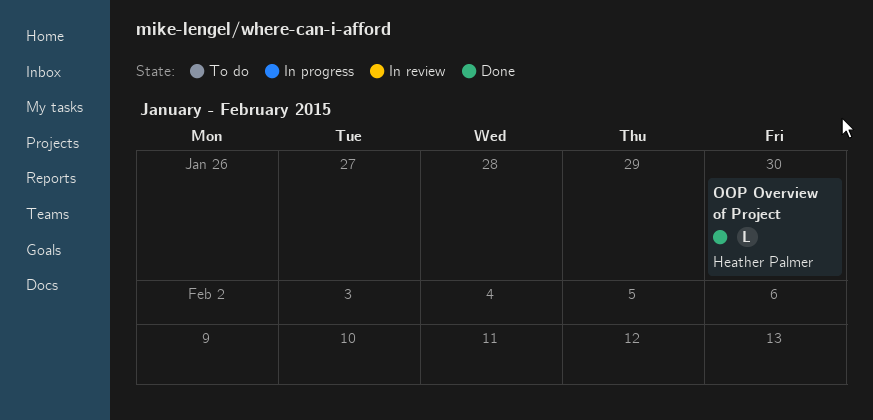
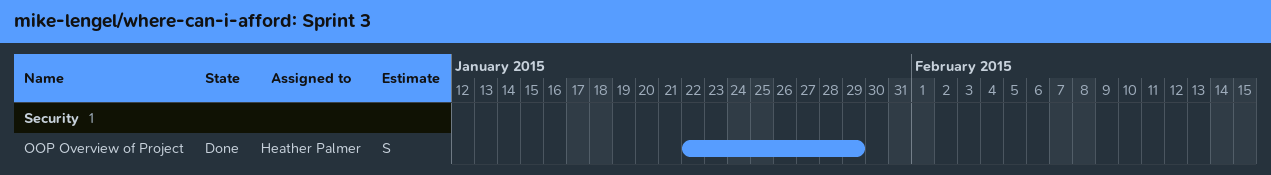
OOP Overview of Project, estimate: L -> S
OOP Overview of Project, due: Jan 30 -> Jan 29

